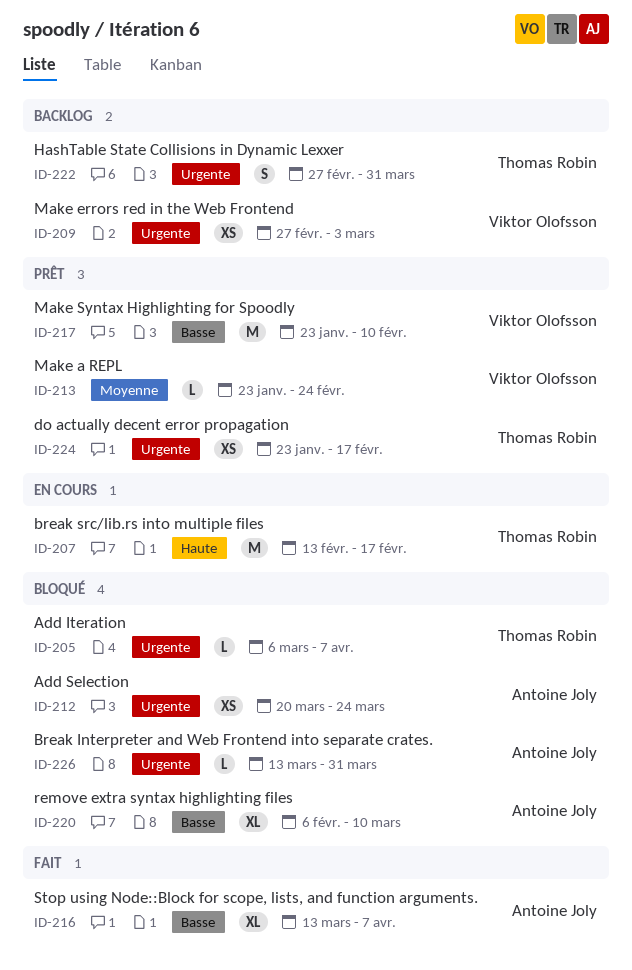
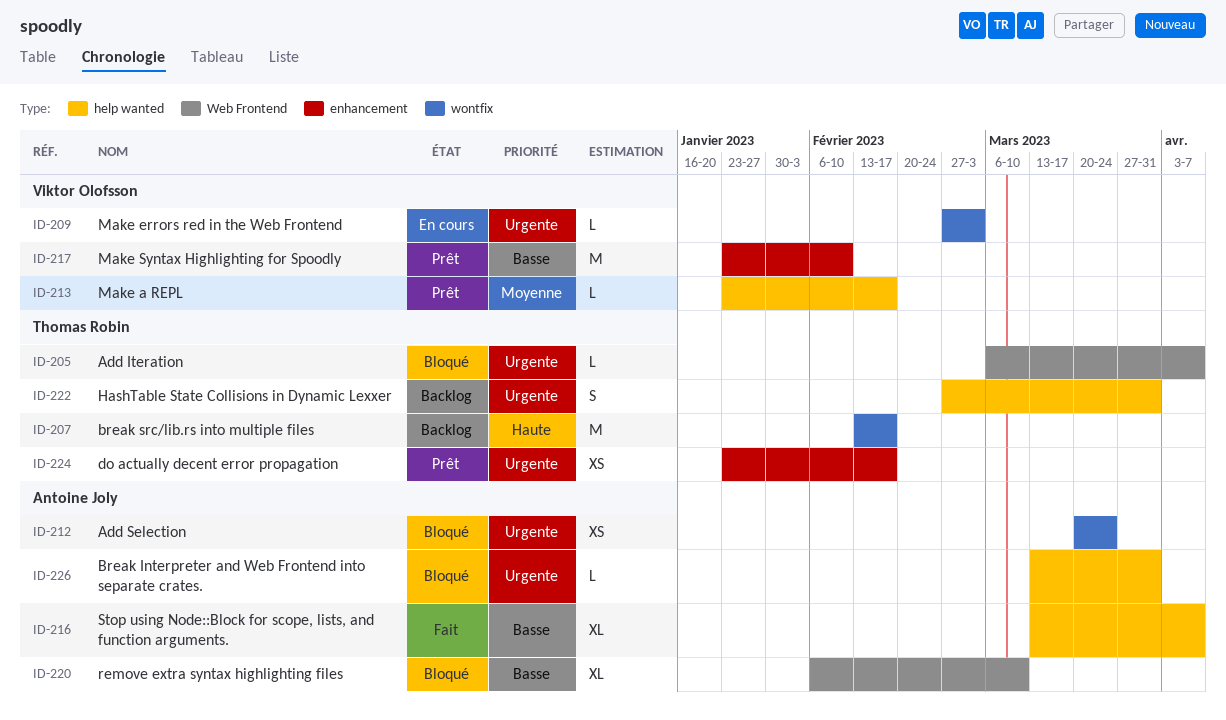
ID-207, status: En cours -> Backlog
ID-209, status: Backlog -> En cours
ID-209, estimate: XS -> L
ID-213, due: Feb 24 -> Feb 17

